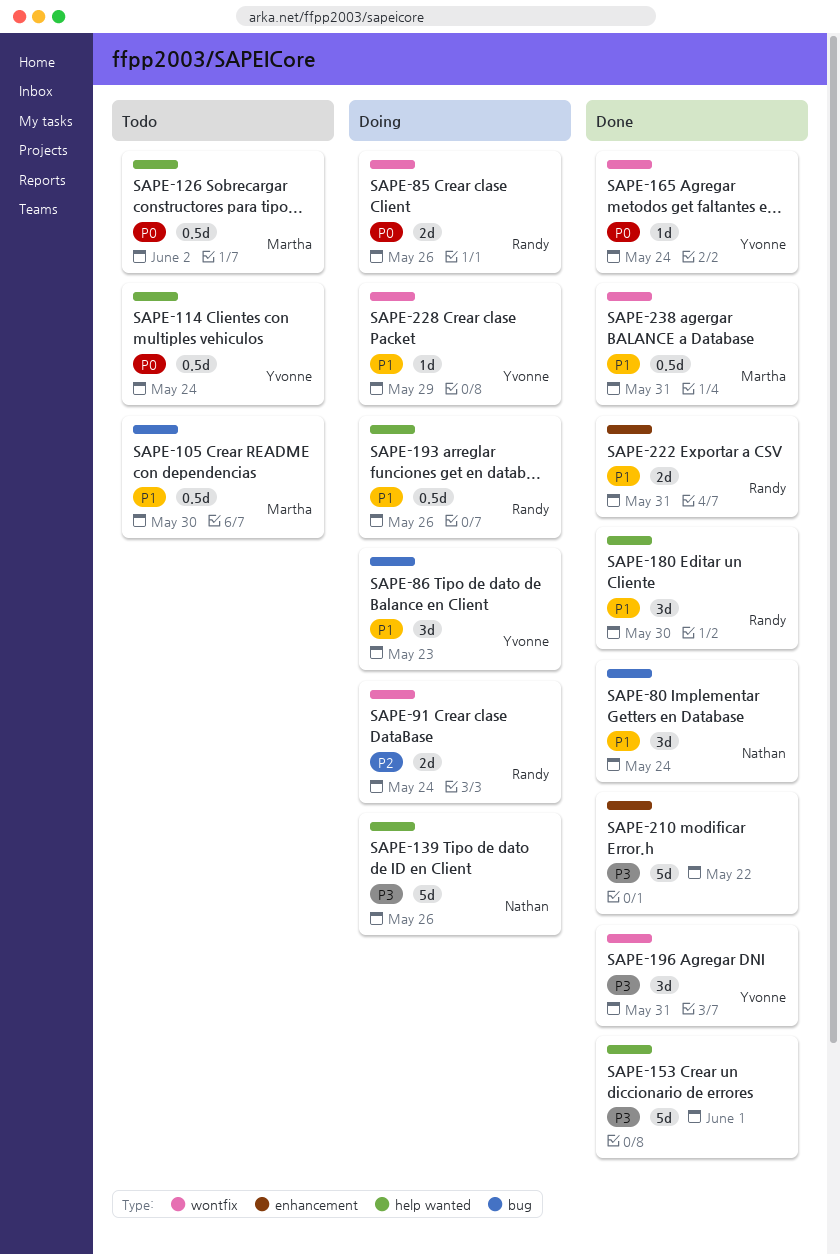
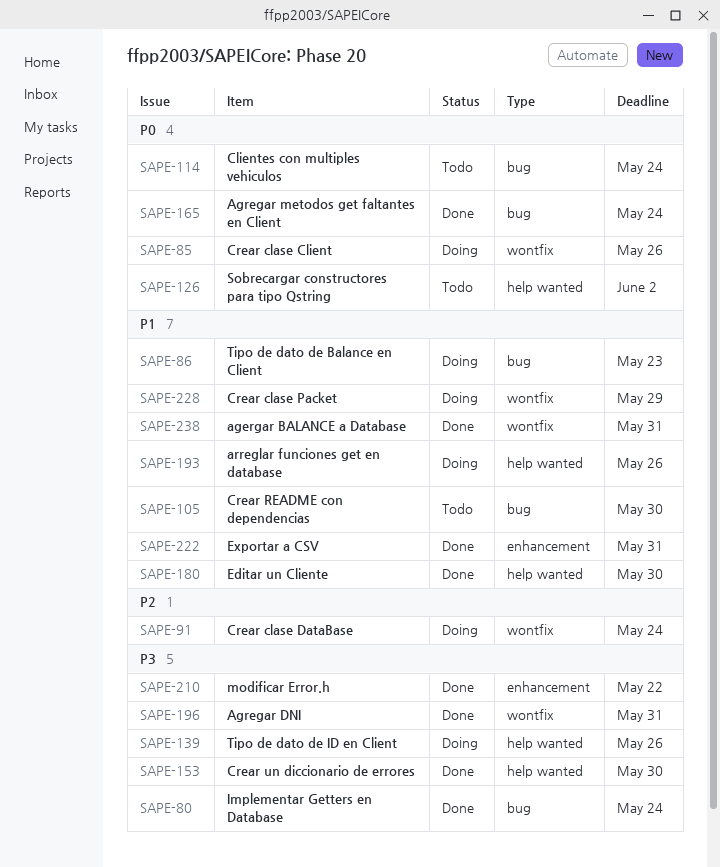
SAPE-80, priority: P1 -> P3
SAPE-114, label: help wanted -> bug
SAPE-153, due: Jun 1 -> May 30
SAPE-165, label: wontfix -> bug

